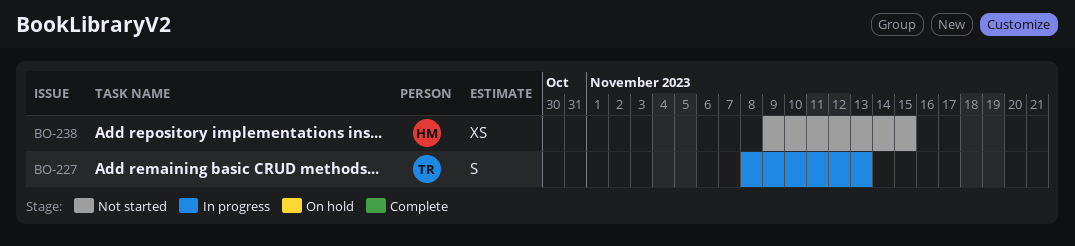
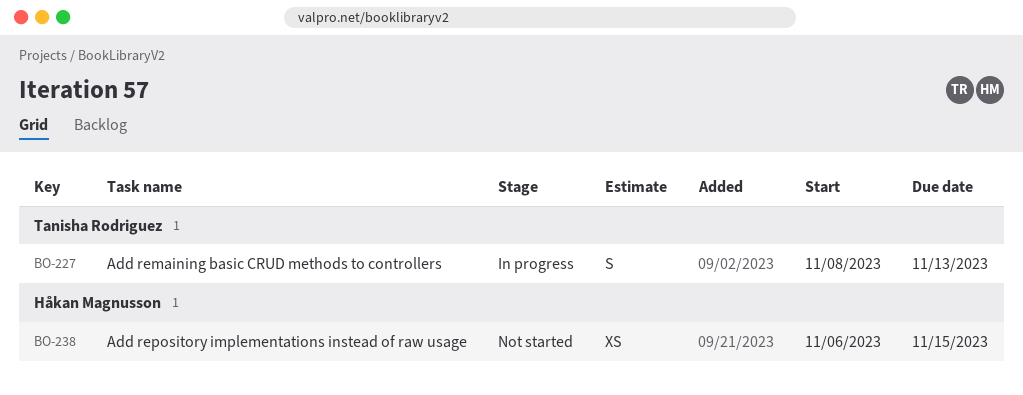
BO-238, start: Nov 9 -> Nov 6

